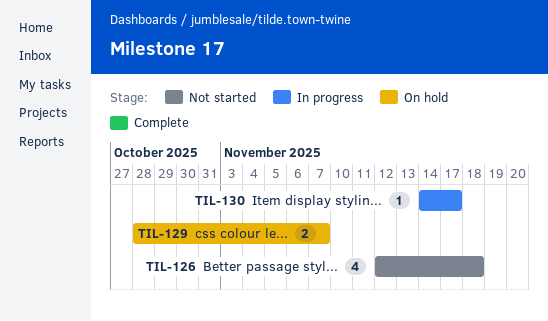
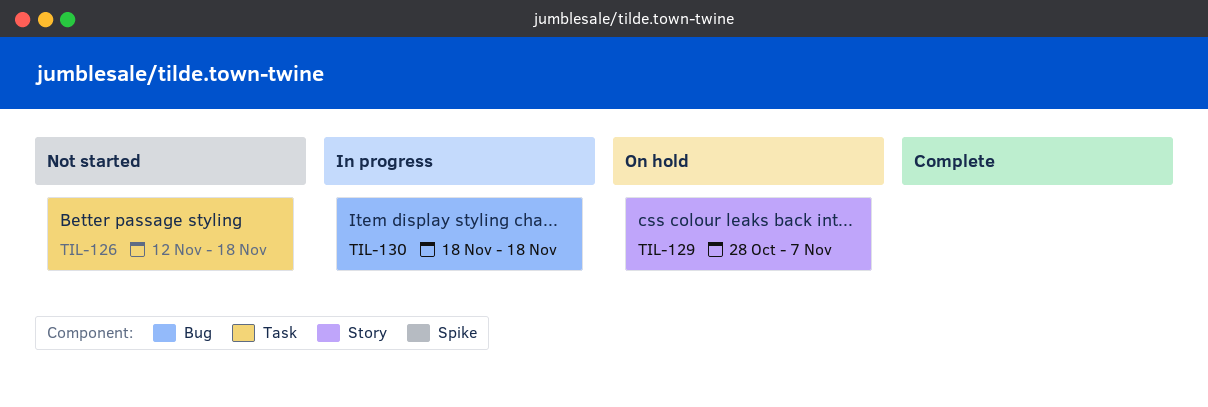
TIL-130, start: Nov 14 -> Nov 18
TIL-130, due: Nov 17 -> Nov 18

